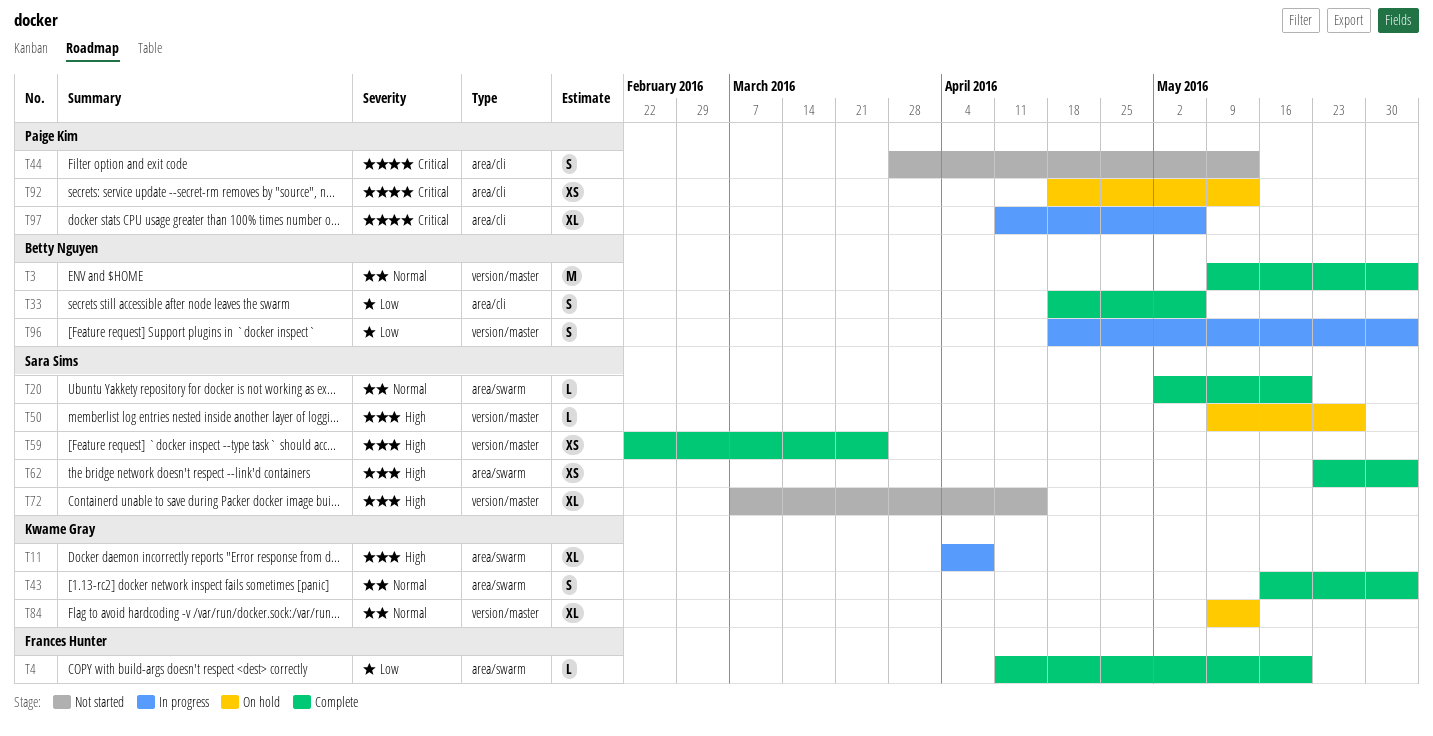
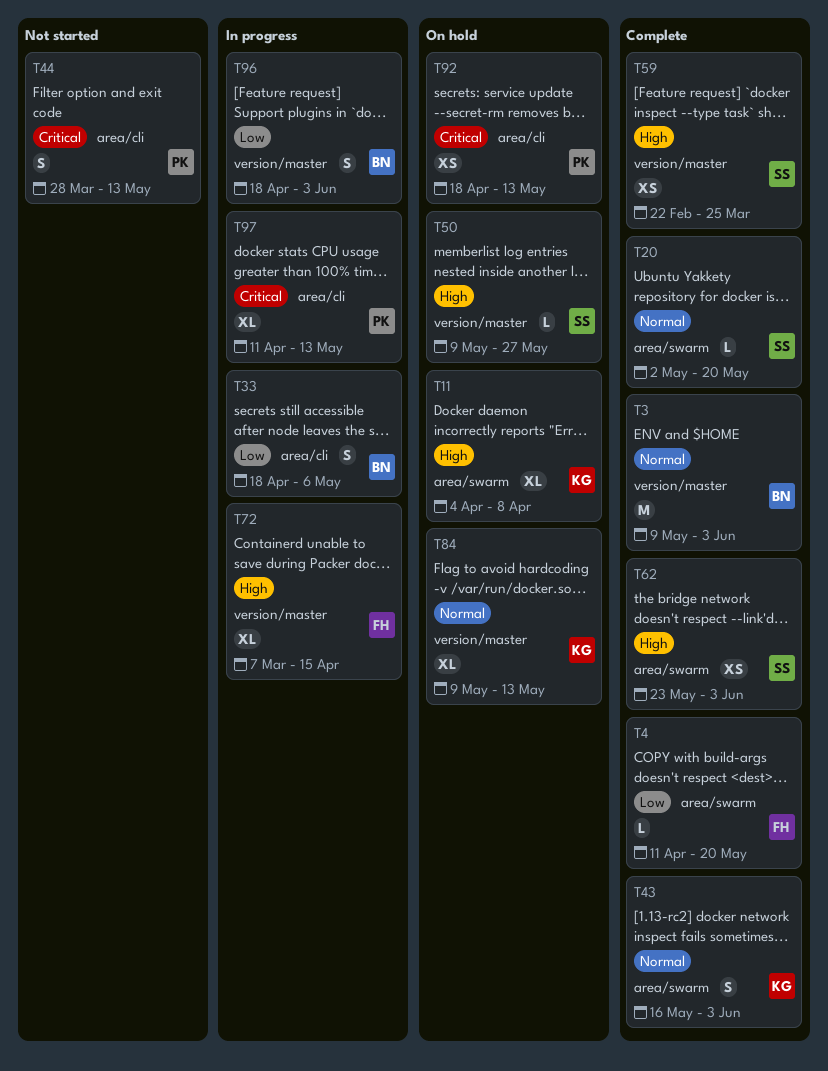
T11, status: In progress -> On hold
T33, status: Complete -> In progress
T72, status: Not started -> In progress
T72, owner: Sara Sims -> Frances Hunter
T97, due: May 6 -> May 13

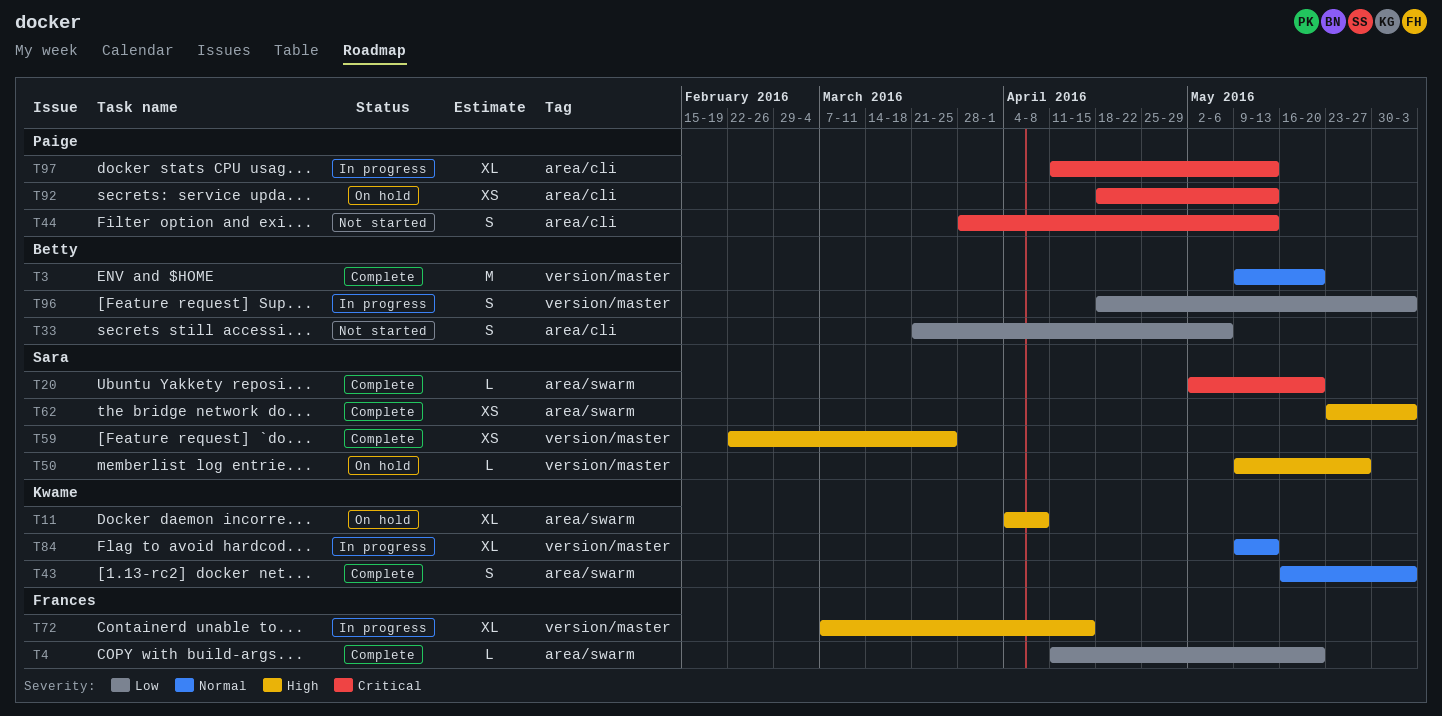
T3, due: Jun 3 -> May 20
T20, priority: Normal -> Critical
T33, status: In progress -> Not started
T33, start: Apr 18 -> Mar 21
T84, status: On hold -> In progress

